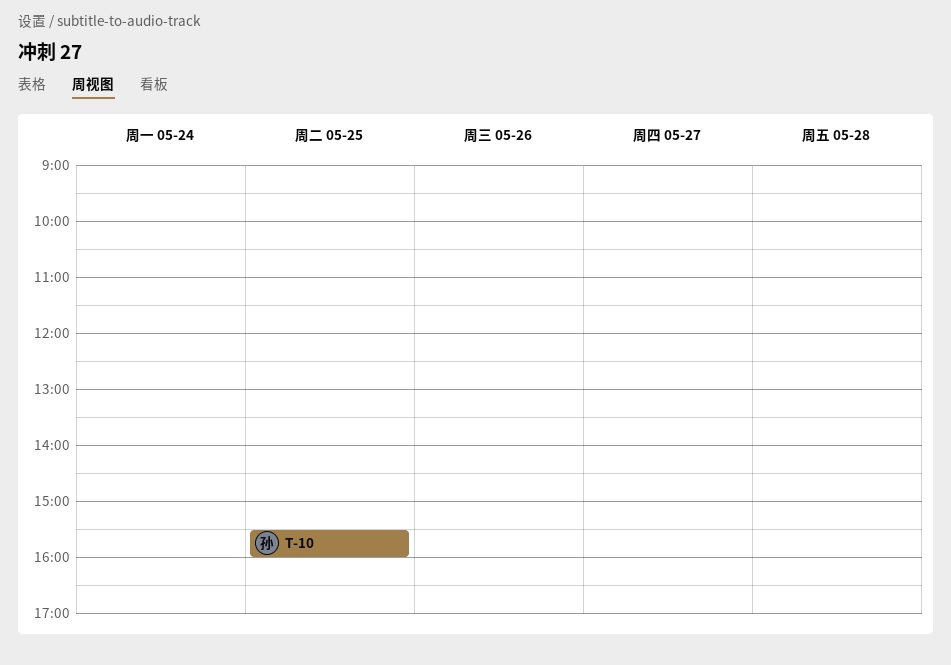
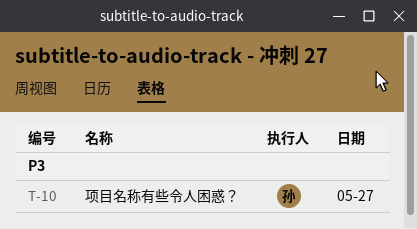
T-10, day: May 25 -> May 27

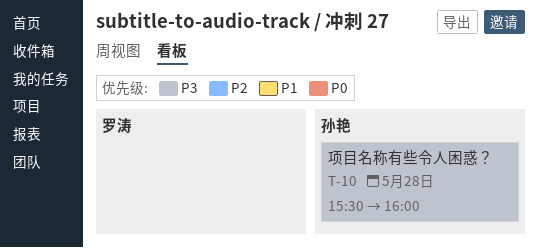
T-10, day: May 27 -> May 28

